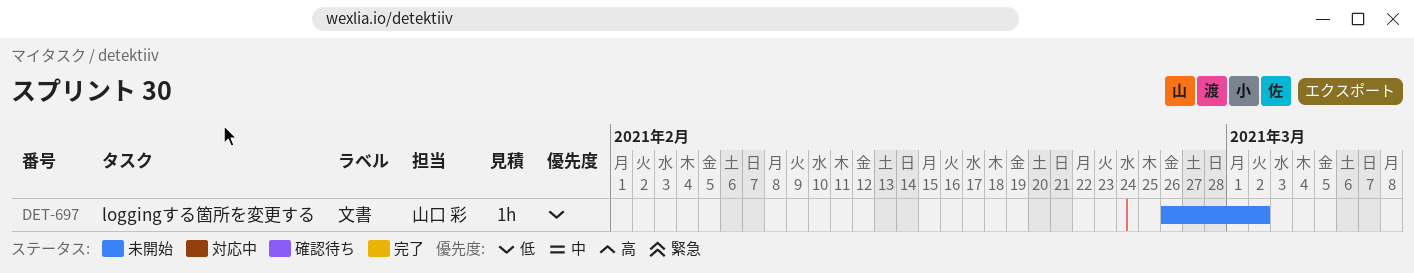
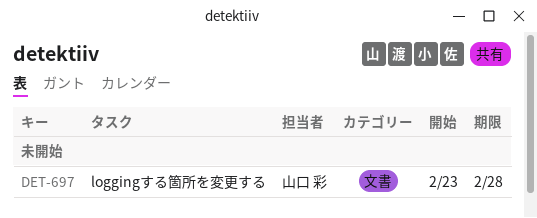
DET-697, start: Feb 26 -> Feb 23
DET-697, due: Mar 2 -> Feb 28

